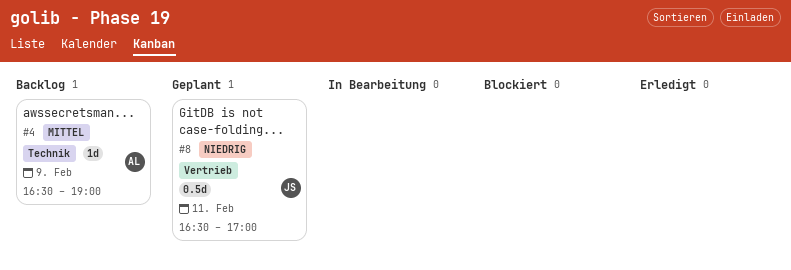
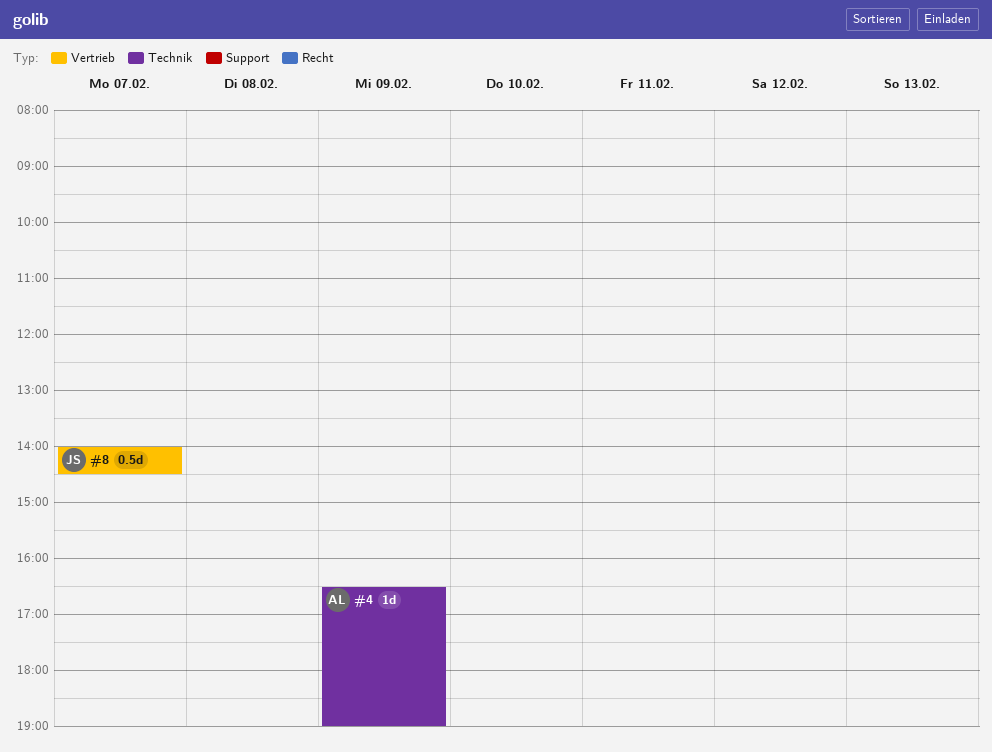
#8, day: Feb 11 -> Feb 7
#8, begins: 16:30 -> 14:00
#8, ends: 17:00 -> 14:30

